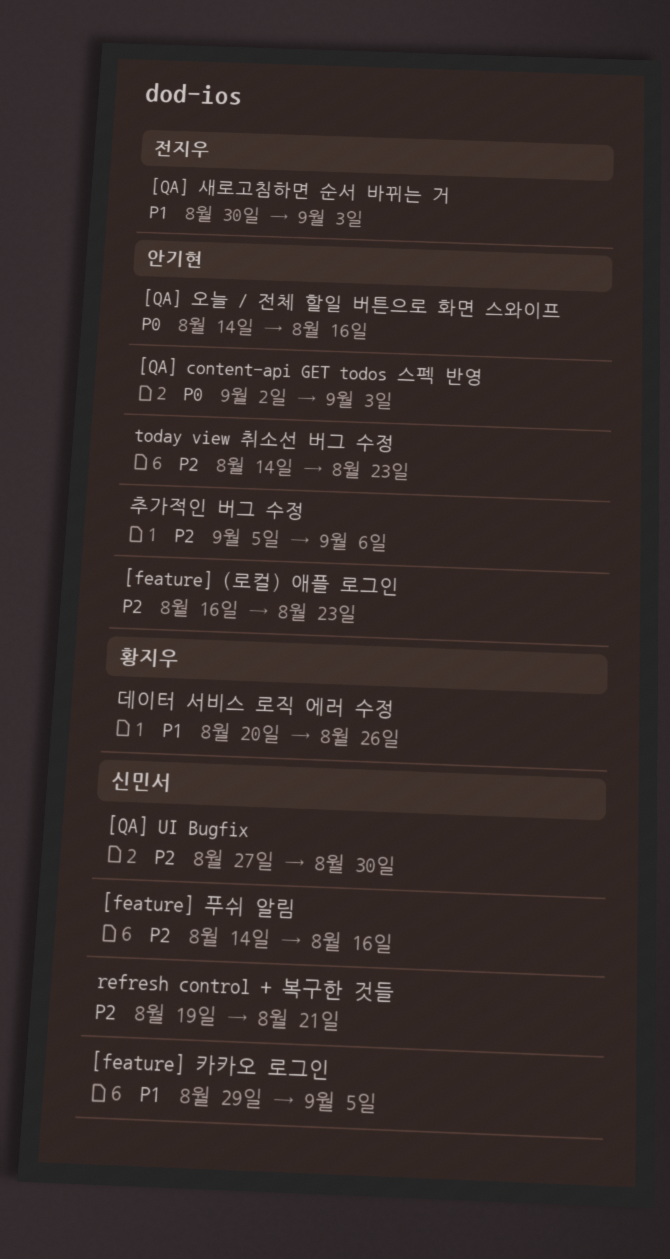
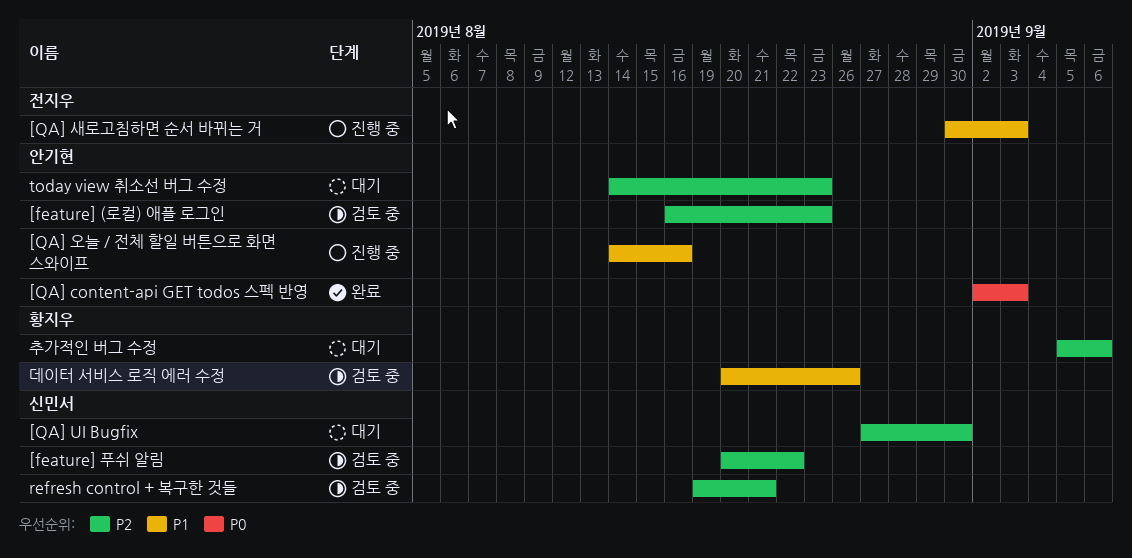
[feature] 카카오 로그인: present -> none
[feature] 푸쉬 알림, start: Aug 14 -> Aug 20
[feature] 푸쉬 알림, due: Aug 16 -> Aug 22
[QA] 오늘 / 전체 할일 버튼으로 화면 스와이프, priority: P0 -> P1
추가적인 버그 수정, owner: 안기현 -> 황지우

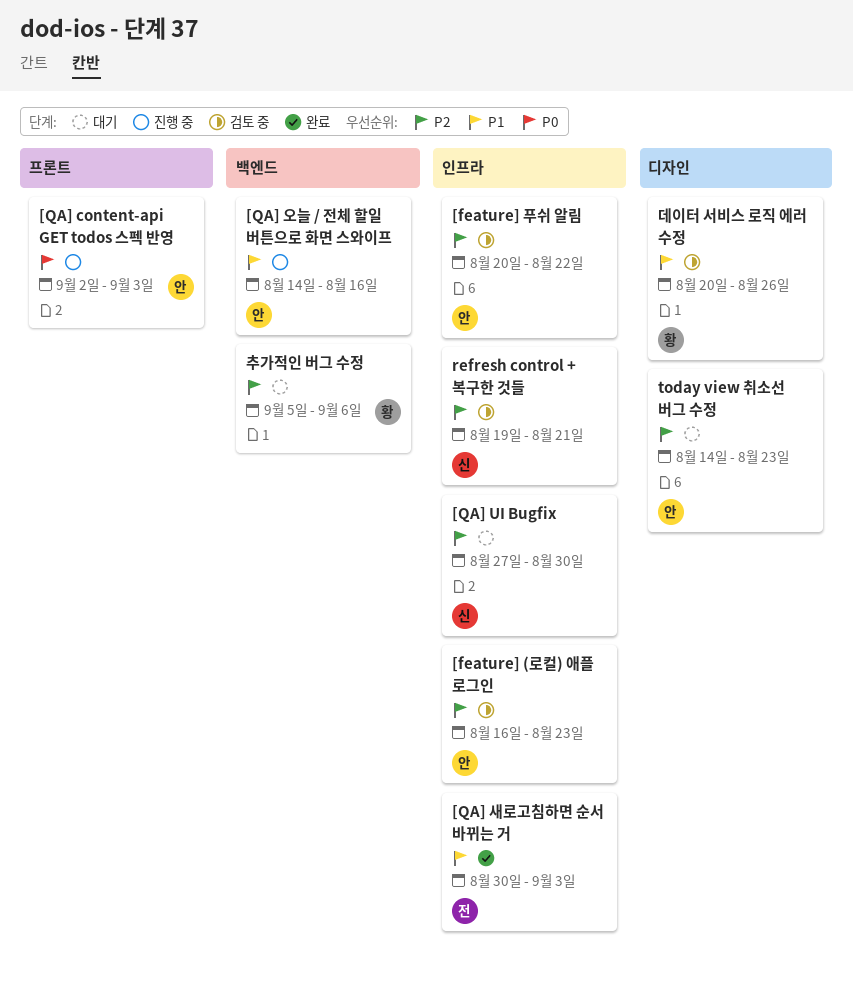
[feature] 푸쉬 알림, owner: 신민서 -> 안기현
[QA] content-api GET todos 스펙 반영, status: 완료 -> 진행 중
[QA] 새로고침하면 순서 바뀌는 거, status: 진행 중 -> 완료

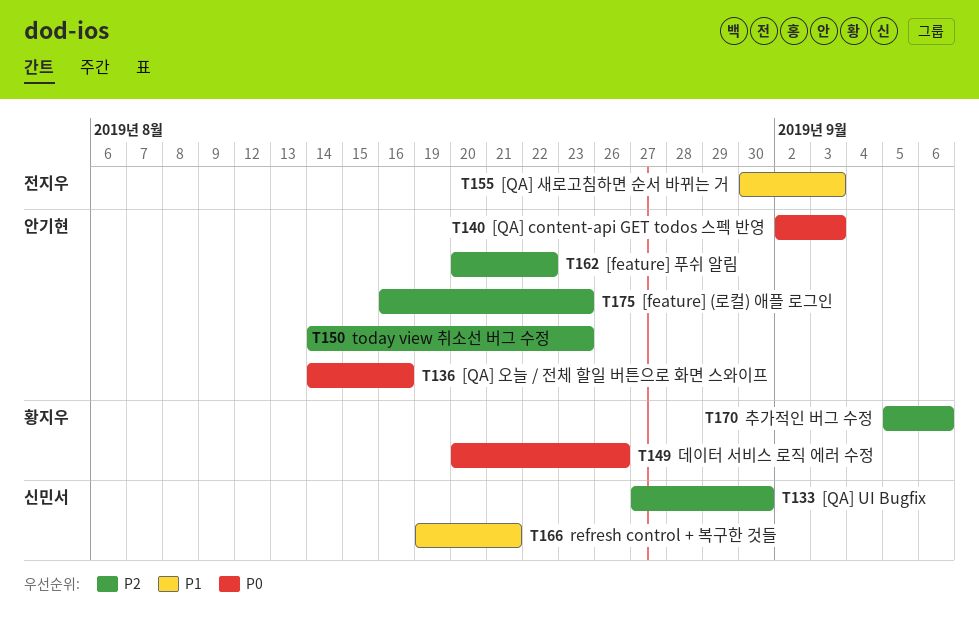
[QA] 오늘 / 전체 할일 버튼으로 화면 스와이프, priority: P1 -> P0
refresh control + 복구한 것들, priority: P2 -> P1
데이터 서비스 로직 에러 수정, priority: P1 -> P0

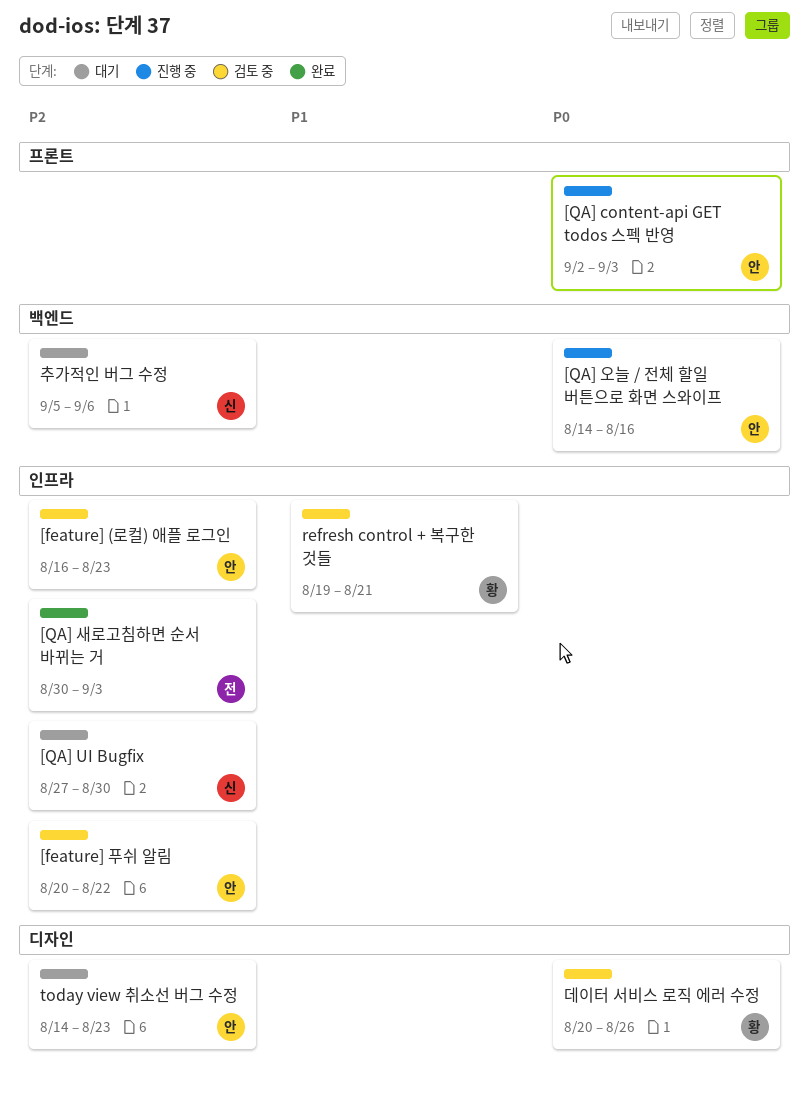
[QA] 새로고침하면 순서 바뀌는 거, priority: P1 -> P2
refresh control + 복구한 것들, owner: 신민서 -> 황지우
추가적인 버그 수정, owner: 황지우 -> 신민서

